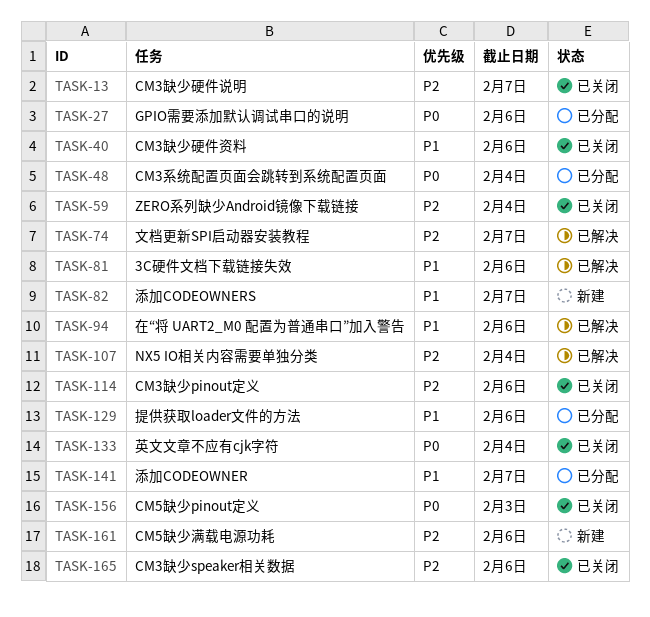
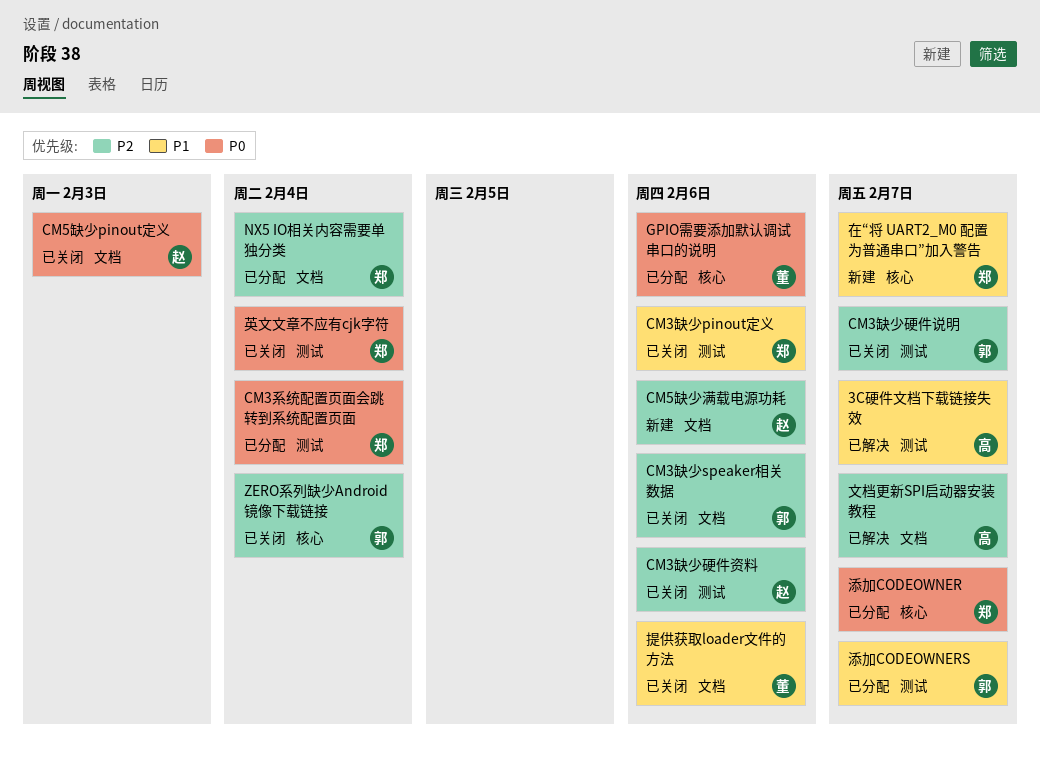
3C硬件文档下载链接失效, due: Feb 6 -> Feb 7
CM3缺少pinout定义, priority: P2 -> P1
CM3缺少硬件资料, priority: P1 -> P2
NX5 IO相关内容需要单独分类, status: 已解决 -> 已分配
在“将 UART2_M0 配置为普通串口”加入警告, status: 已解决 -> 新建
在“将 UART2_M0 配置为普通串口”加入警告, due: Feb 6 -> Feb 7
提供获取loader文件的方法, status: 已分配 -> 已关闭
添加CODEOWNER, priority: P1 -> P0
添加CODEOWNERS, status: 新建 -> 已分配

